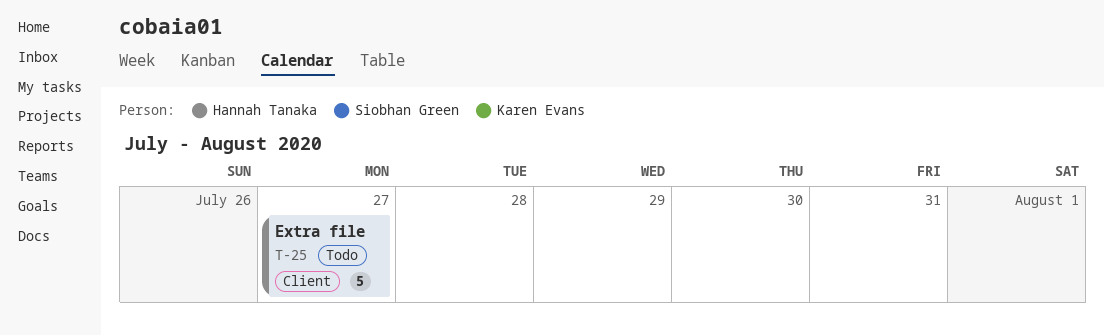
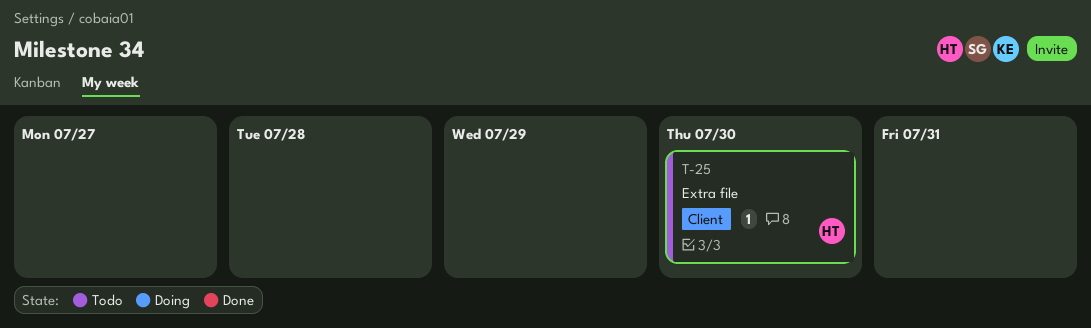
T-25, estimate: 5 -> 1
T-25, due: Jul 27 -> Jul 30

